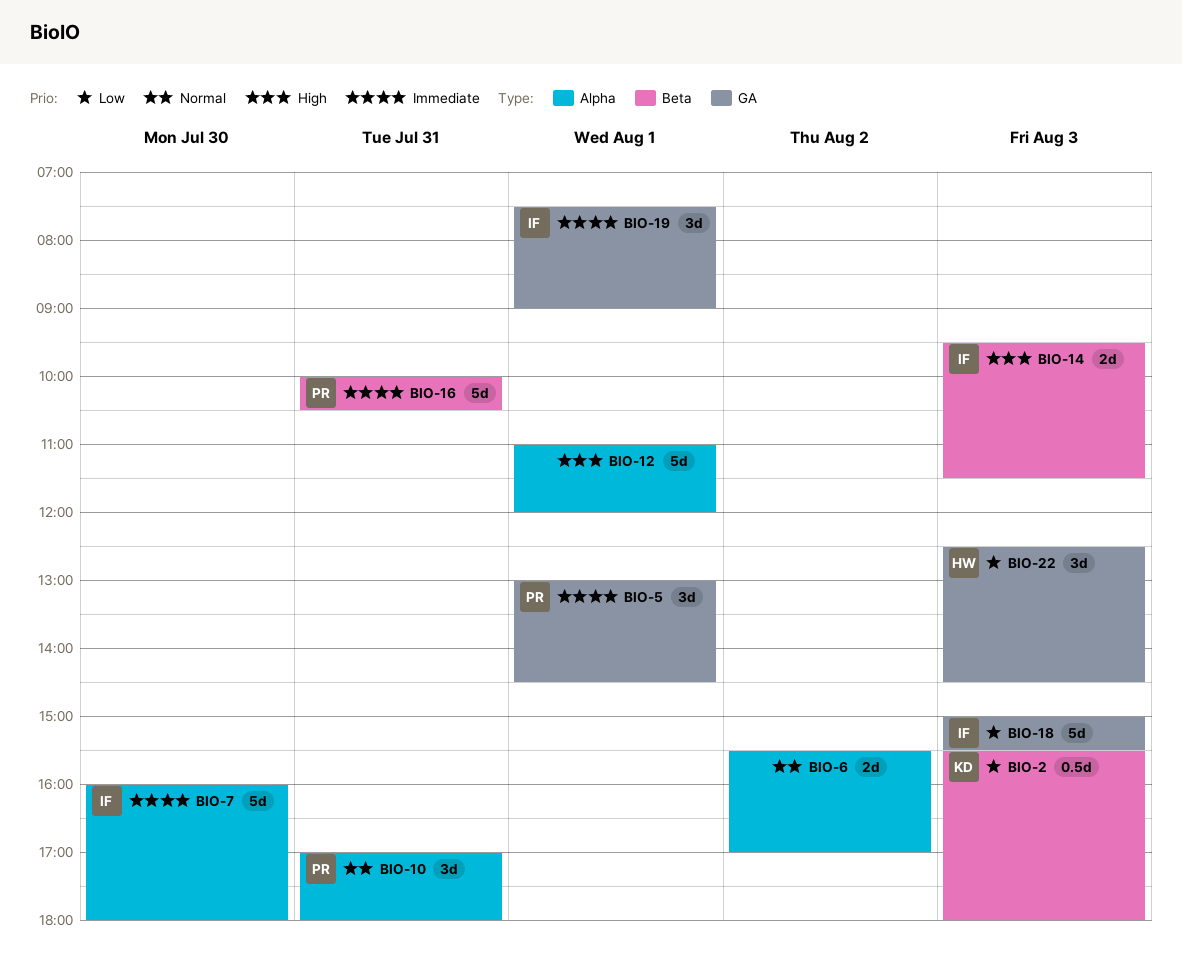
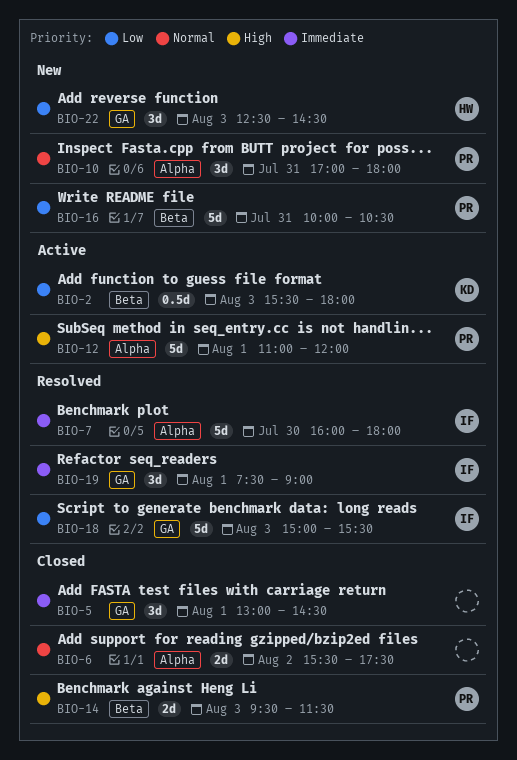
BIO-5, owner: PR -> none
BIO-6, ends: 17:00 -> 17:30
BIO-12, owner: none -> PR
BIO-14, owner: IF -> PR
BIO-16, priority: Immediate -> Low

